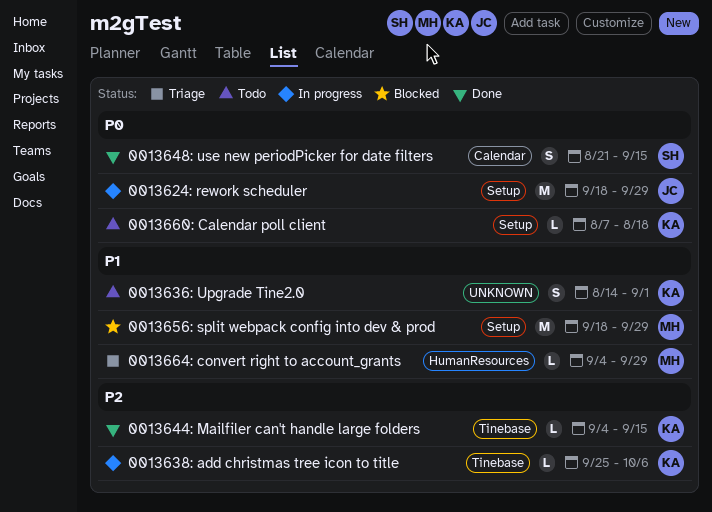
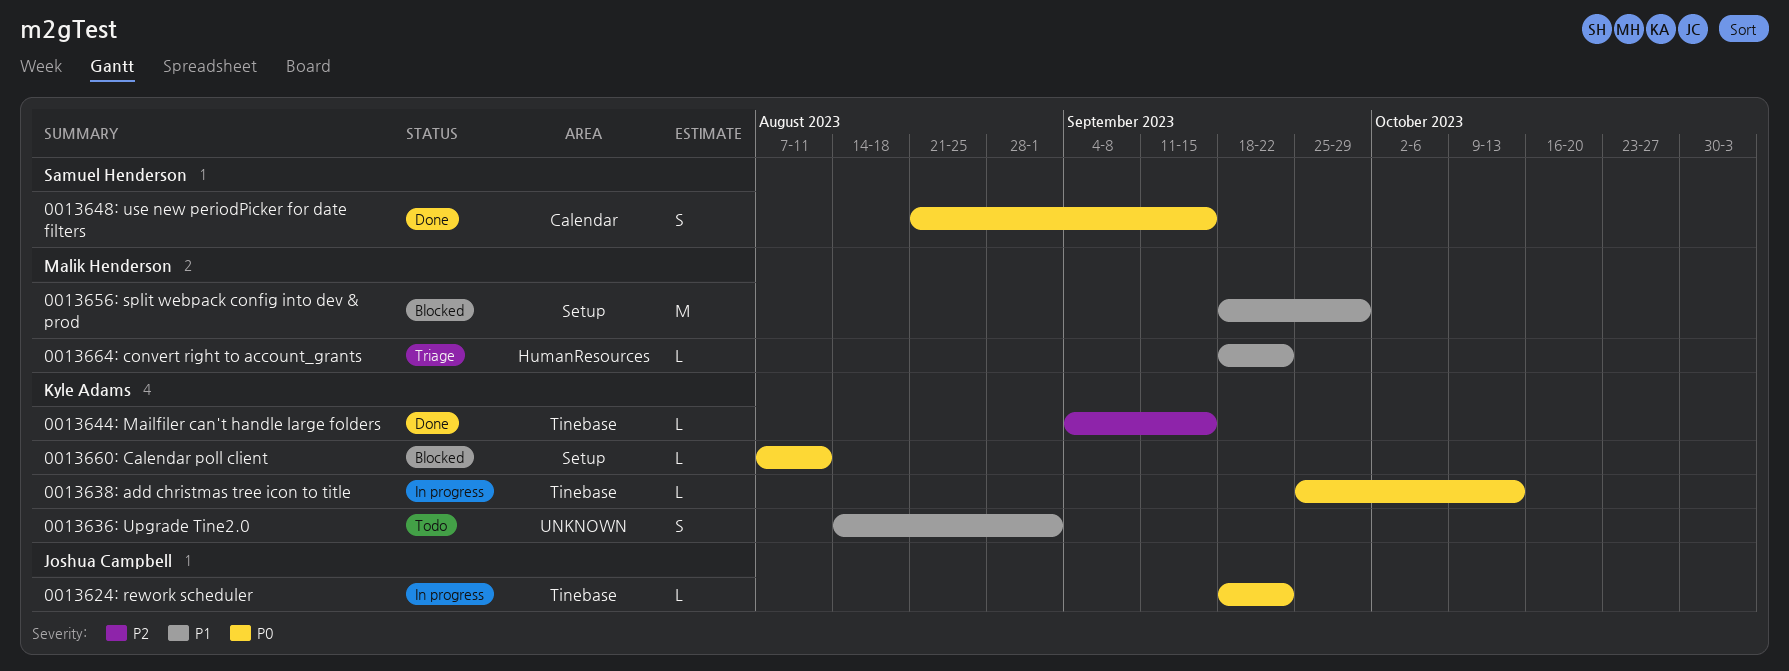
0013624: rework scheduler, label: Setup -> Tinebase
0013624: rework scheduler, estimate: M -> L
0013624: rework scheduler, due: Sep 29 -> Sep 22
0013638: add christmas tree icon to title, priority: P2 -> P0
0013638: add christmas tree icon to title, due: Oct 6 -> Oct 13
0013660: Calendar poll client, status: Todo -> Blocked
0013660: Calendar poll client, due: Aug 18 -> Aug 11
0013664: convert right to account_grants, start: Sep 4 -> Sep 18
0013664: convert right to account_grants, due: Sep 29 -> Sep 22

